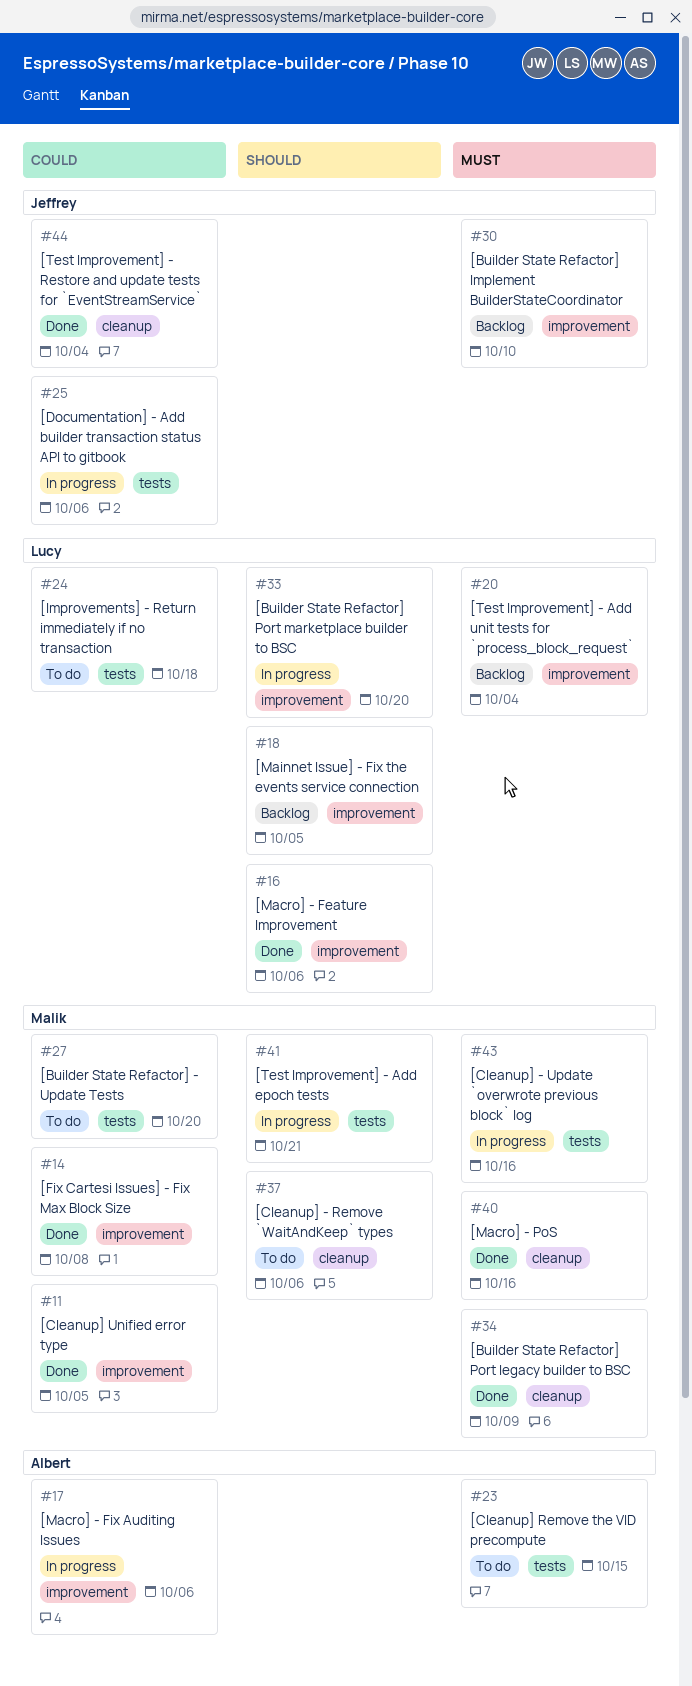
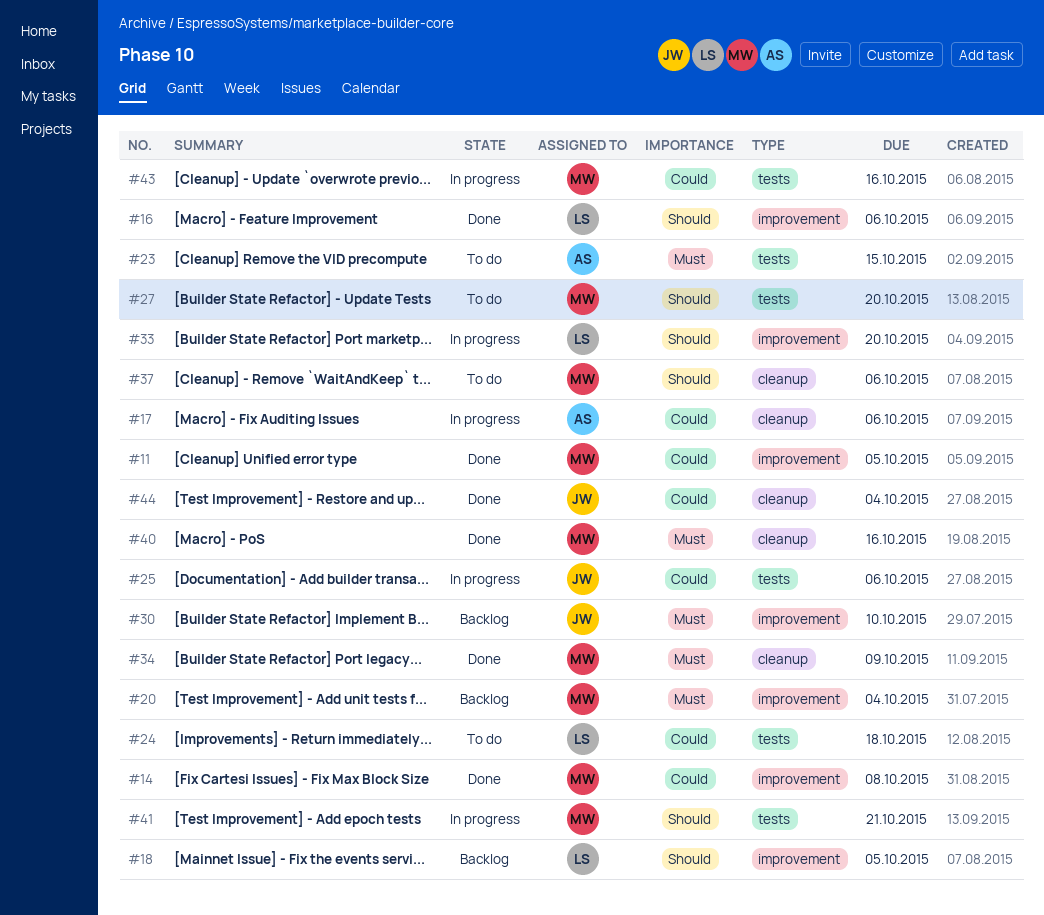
#17, label: improvement -> cleanup
#20, owner: Lucy -> Malik
#27, priority: Could -> Should
#43, priority: Must -> Could

